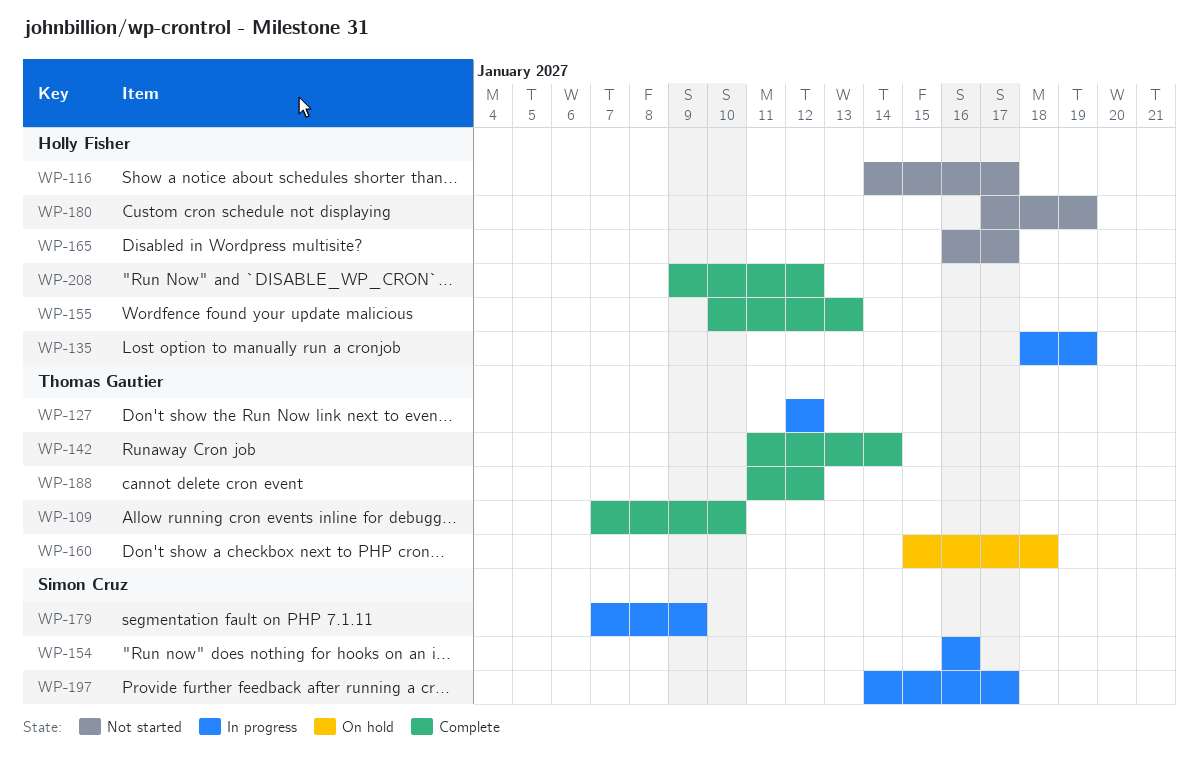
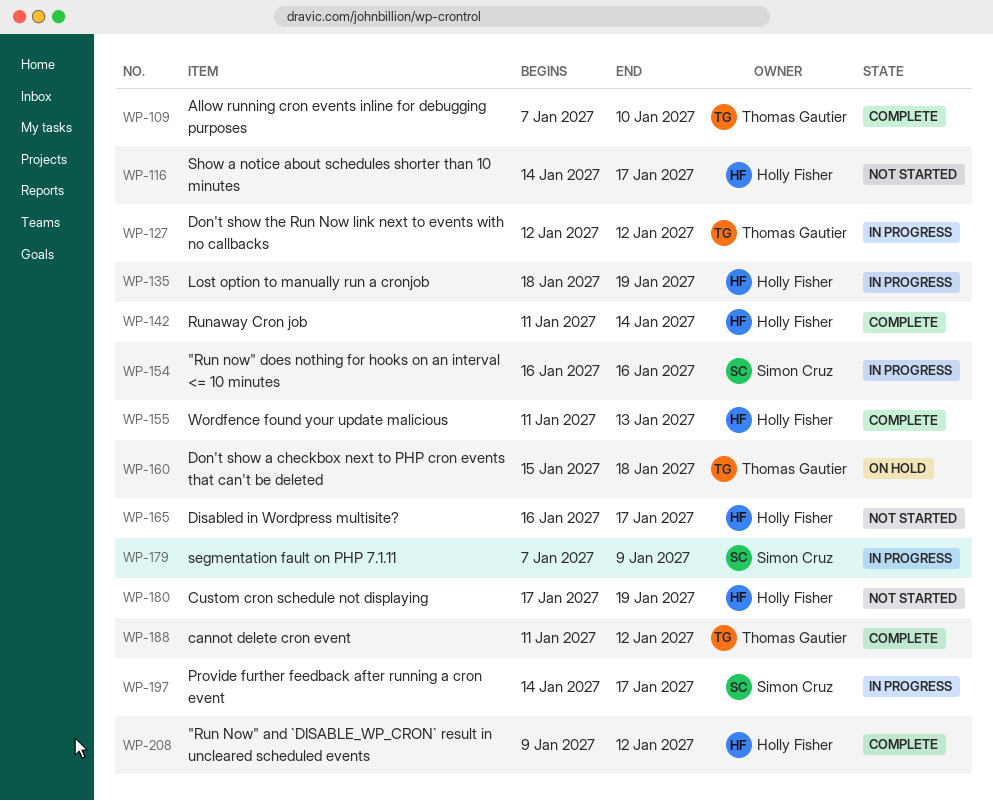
WP-142, owner: Thomas Gautier -> Holly Fisher
WP-155, start: Jan 10 -> Jan 11

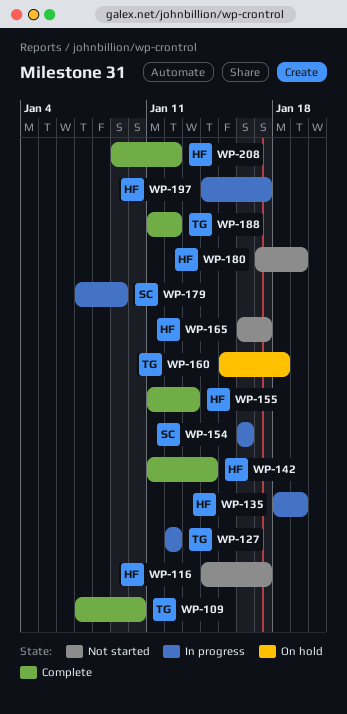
WP-197, owner: Simon Cruz -> Holly Fisher

